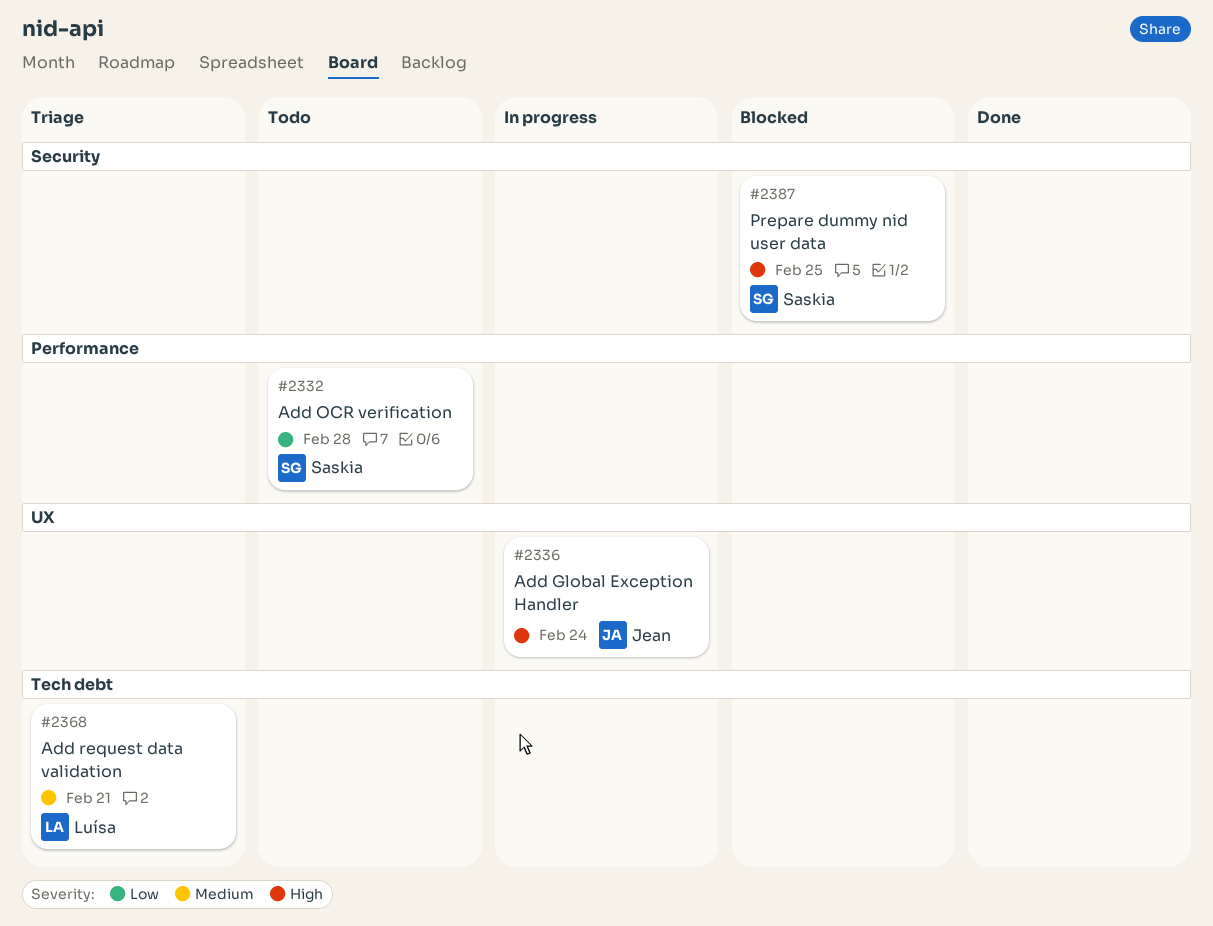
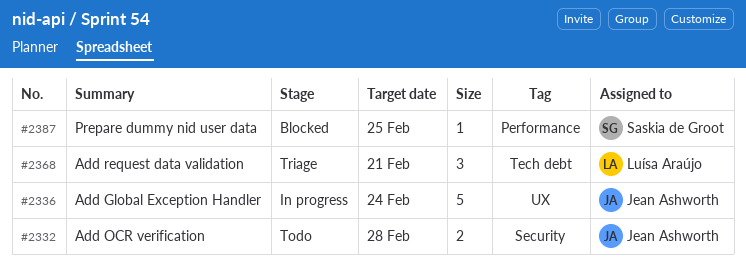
#2332, owner: Saskia de Groot -> Jean Ashworth
#2332, label: Performance -> Security
#2387, label: Security -> Performance

